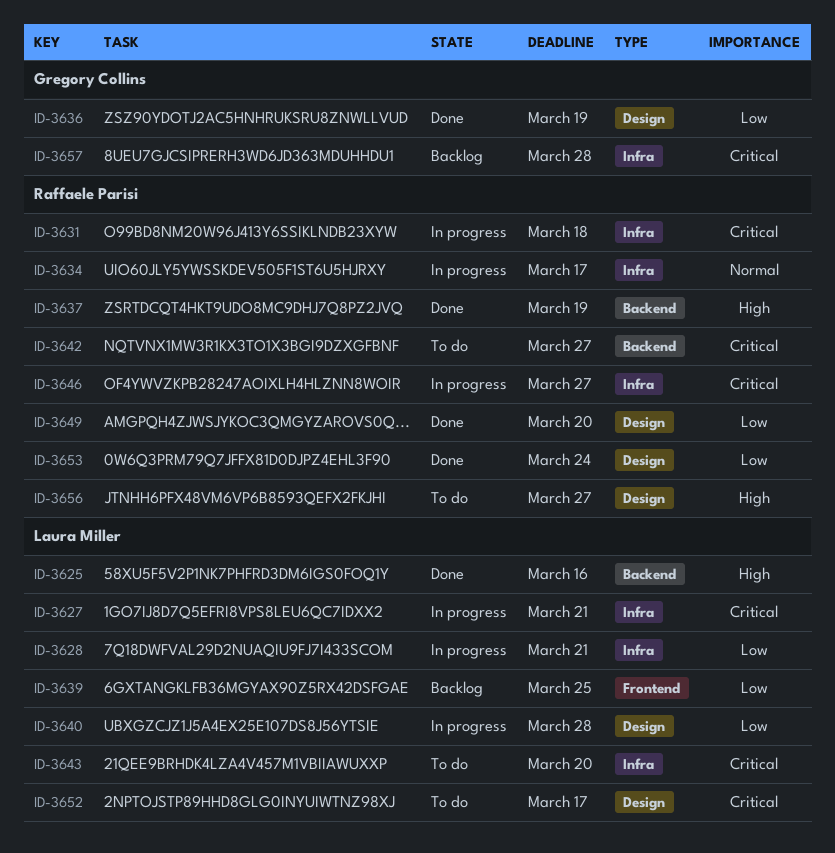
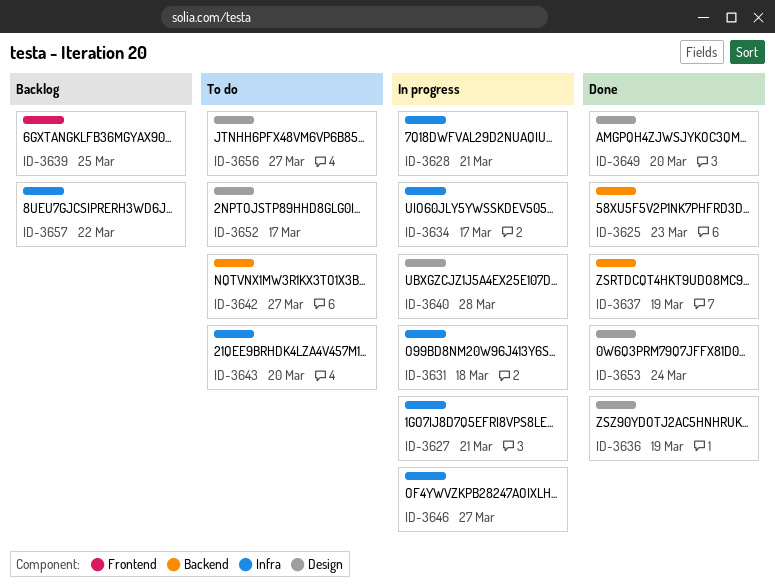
ID-3625, due: Mar 16 -> Mar 23
ID-3657, due: Mar 28 -> Mar 22

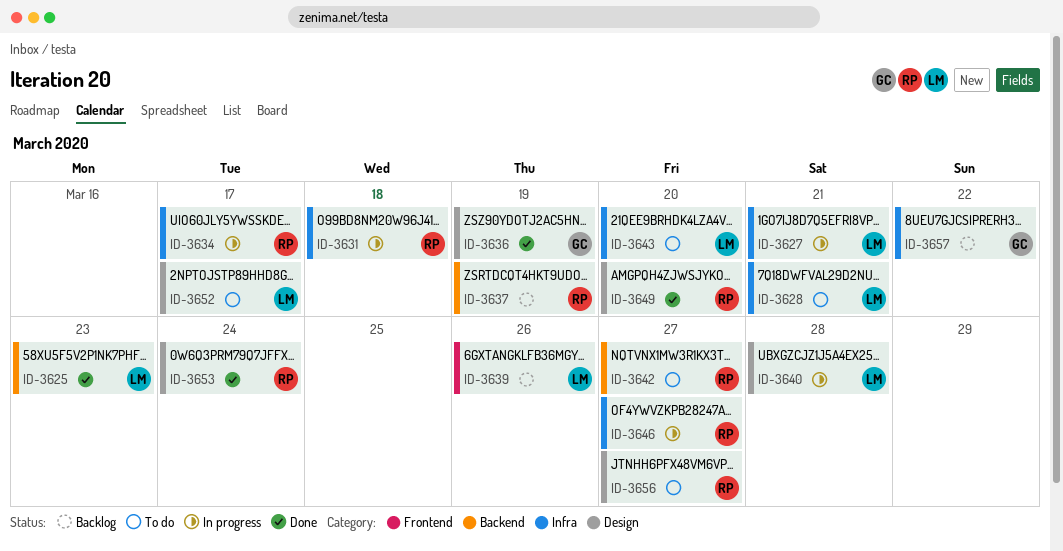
ID-3628, status: In progress -> To do
ID-3637, status: Done -> Backlog
ID-3639, due: Mar 25 -> Mar 26

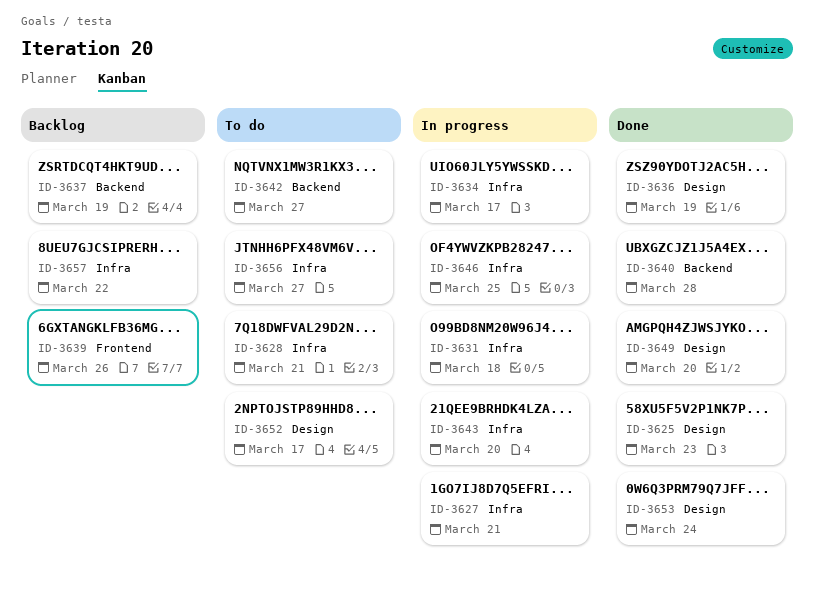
ID-3625, label: Backend -> Design
ID-3640, status: In progress -> Done
ID-3640, label: Design -> Backend
ID-3643, status: To do -> In progress
ID-3646, due: Mar 27 -> Mar 25
ID-3656, label: Design -> Infra

